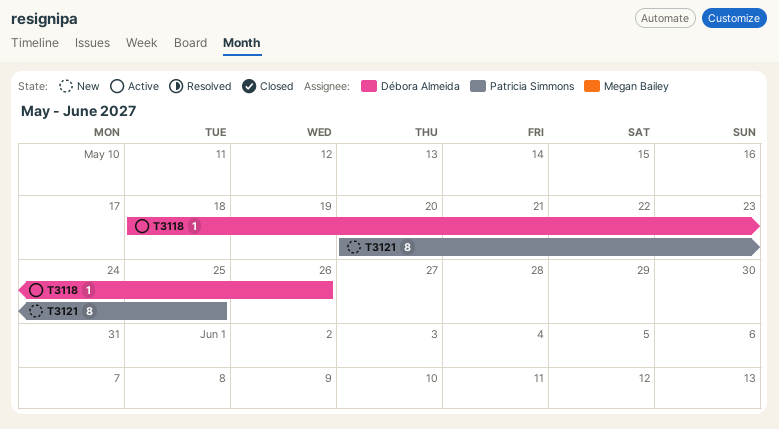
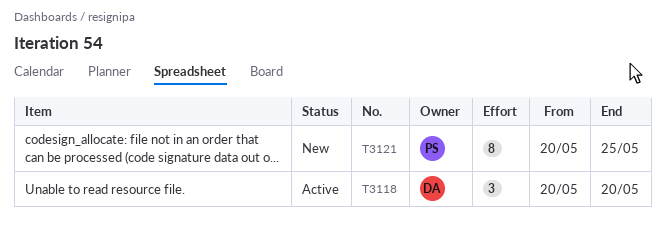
T3118, estimate: 1 -> 3
T3118, start: May 18 -> May 20
T3118, due: May 26 -> May 20

